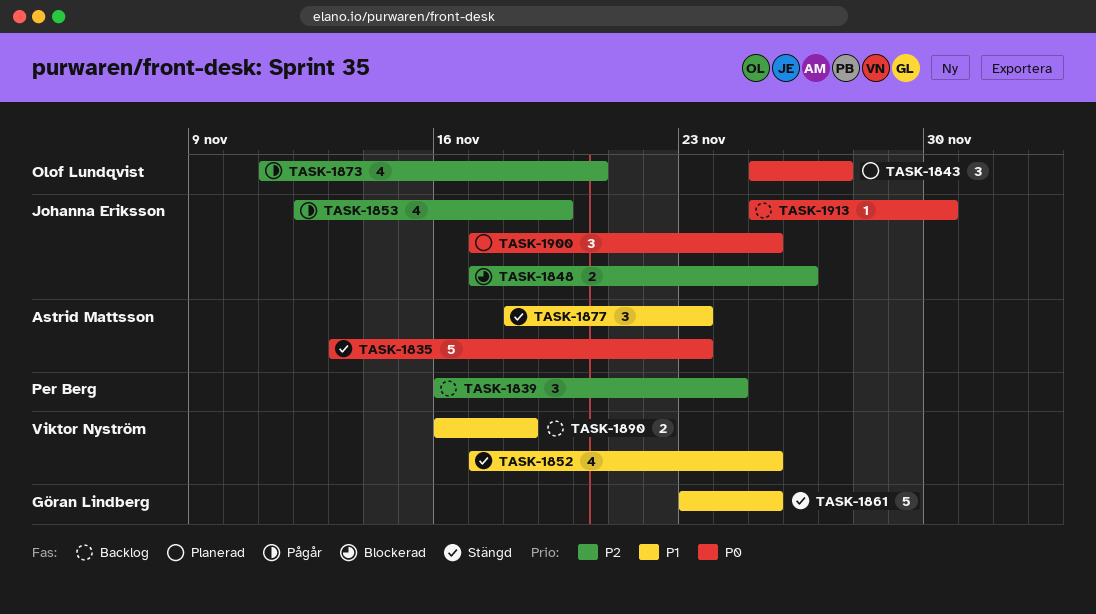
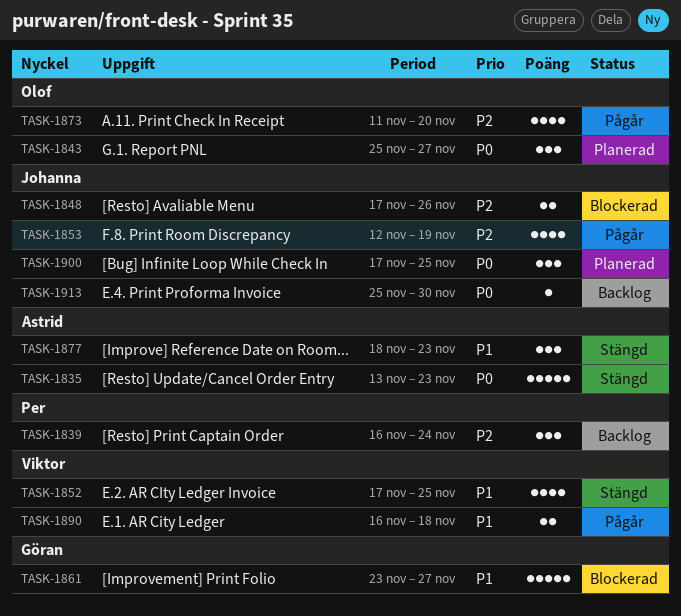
TASK-1861, status: Stängd -> Blockerad
TASK-1861, due: Nov 25 -> Nov 27
TASK-1890, status: Backlog -> Pågår

